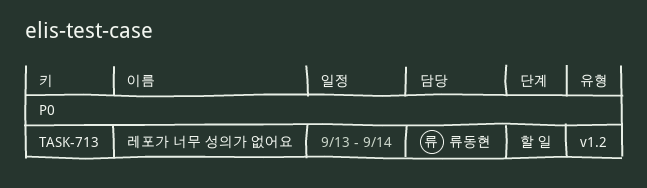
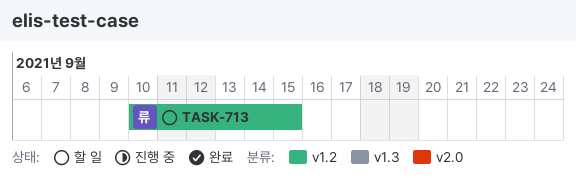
TASK-713, start: Sep 13 -> Sep 10
TASK-713, due: Sep 14 -> Sep 15

